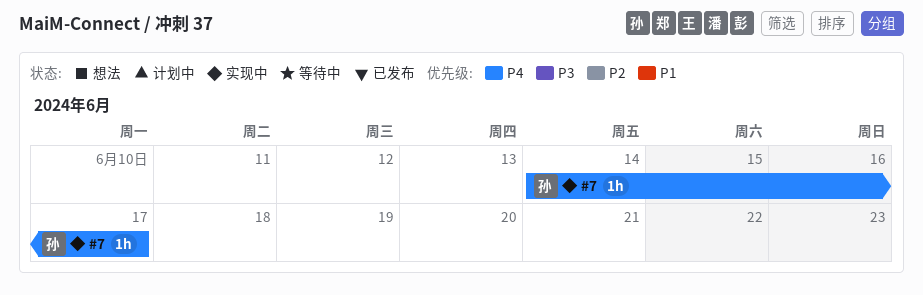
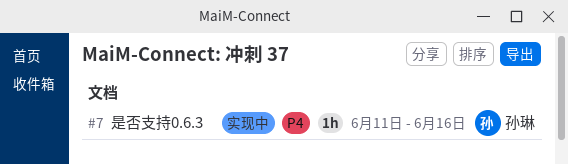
#7, start: Jun 14 -> Jun 11
#7, due: Jun 17 -> Jun 16

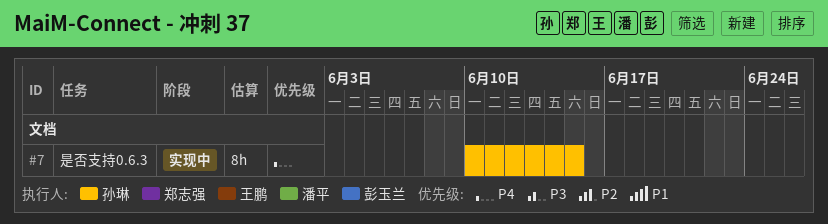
#7, estimate: 1h -> 8h
#7, start: Jun 11 -> Jun 10
#7, due: Jun 16 -> Jun 15

